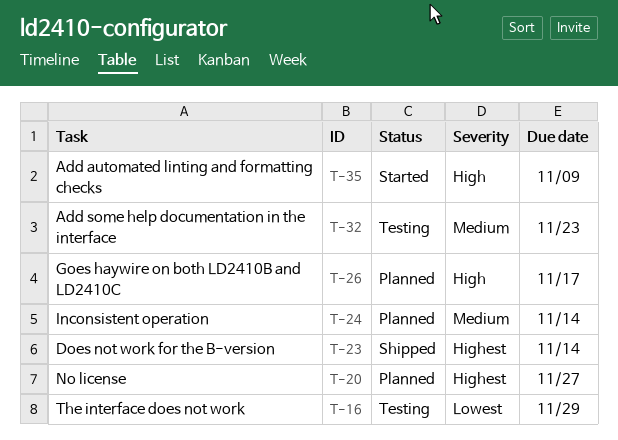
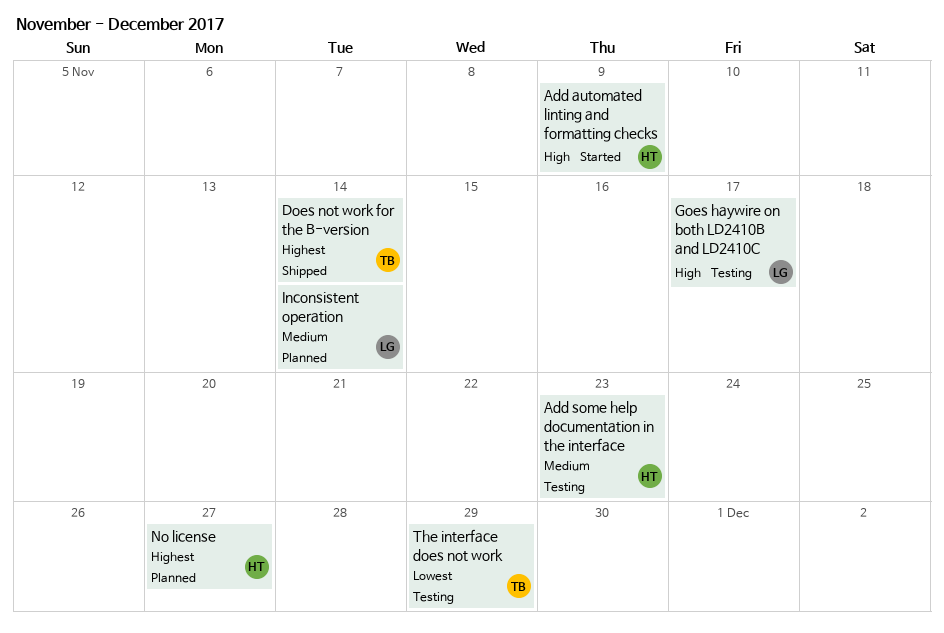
Goes haywire on both LD2410B and LD2410C, status: Planned -> Testing

